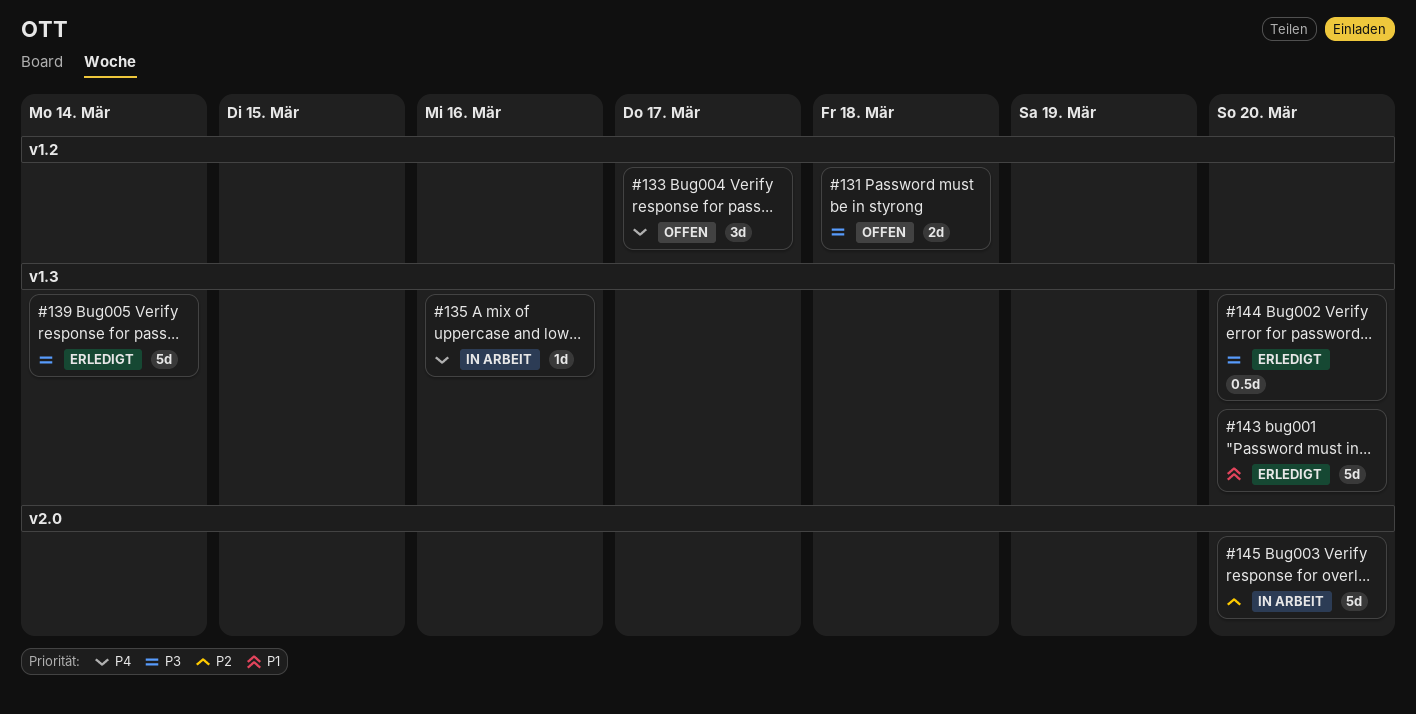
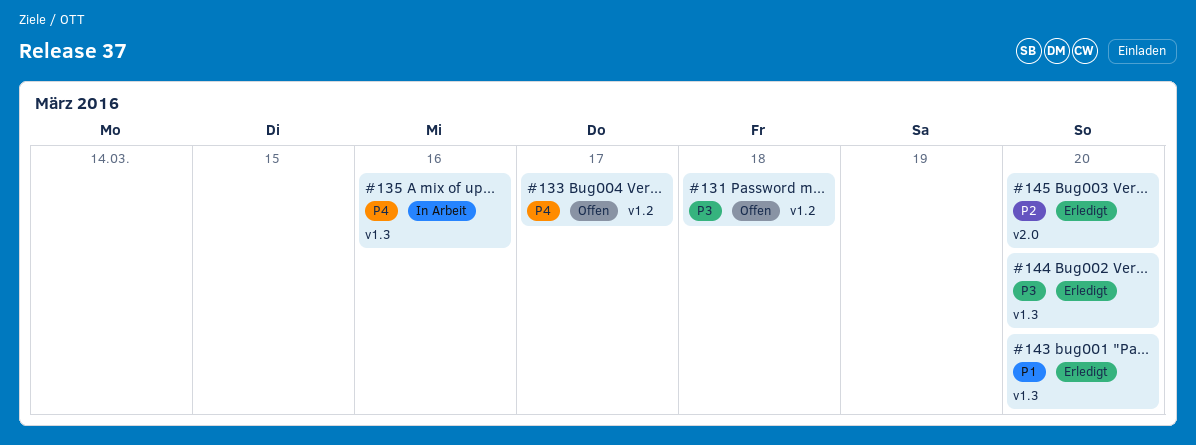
#139: present -> none
#145, status: In Arbeit -> Erledigt

